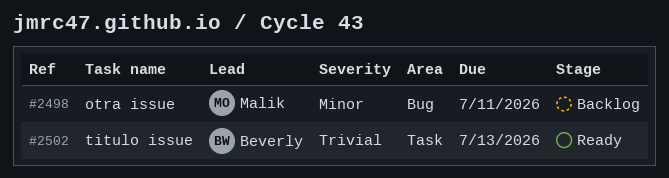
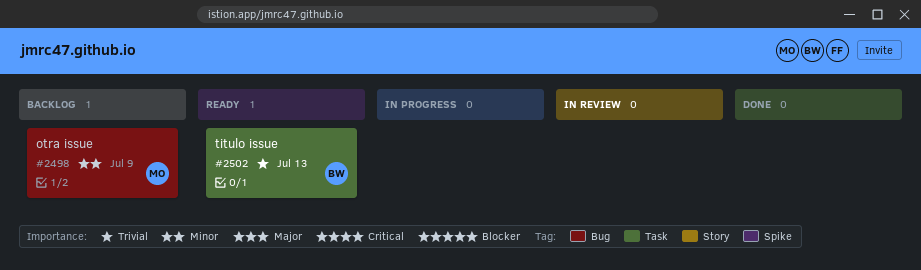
#2498, due: Jul 11 -> Jul 9

